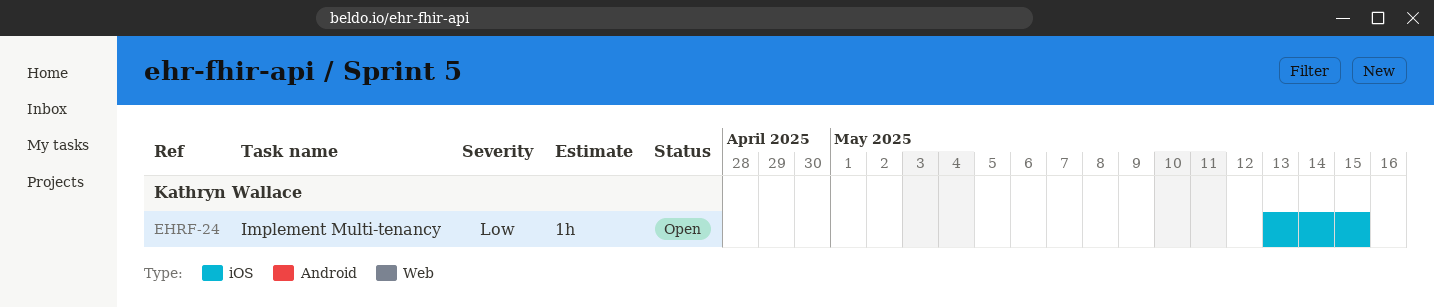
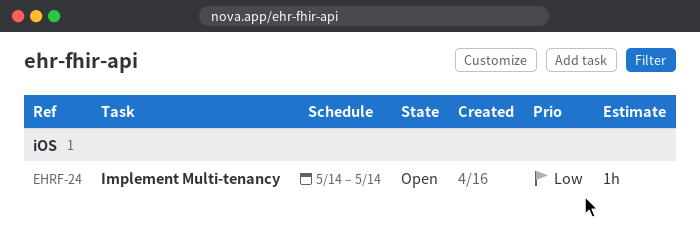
EHRF-24, start: May 13 -> May 14
EHRF-24, due: May 15 -> May 14

